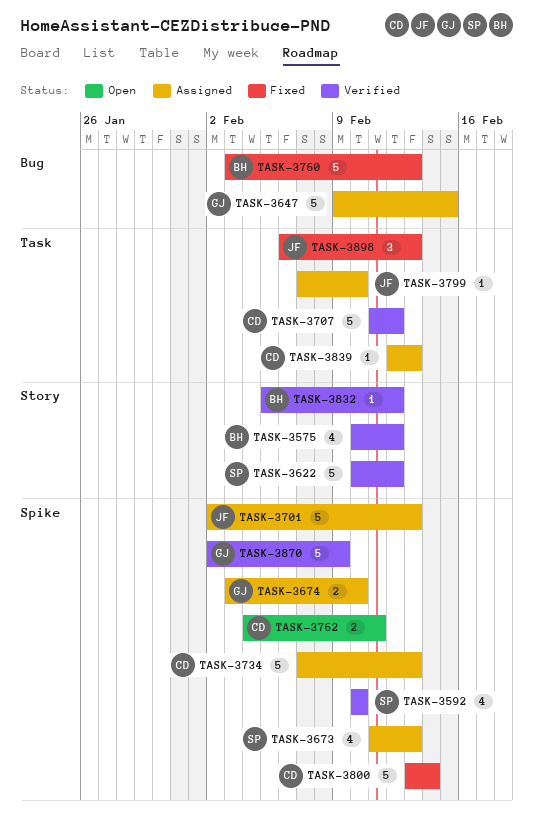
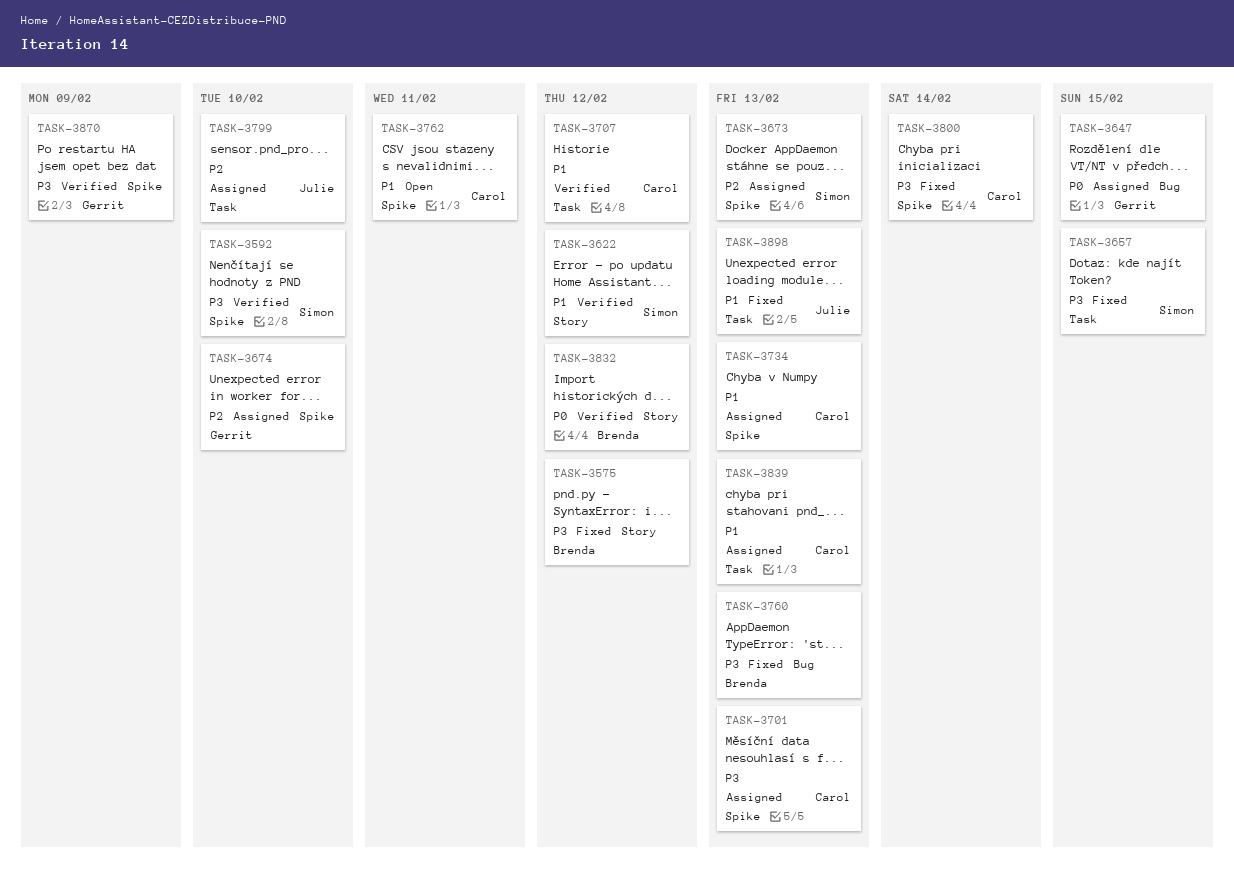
TASK-3575, status: Verified -> Fixed
TASK-3657: none -> present
TASK-3701, owner: Julie -> Carol

